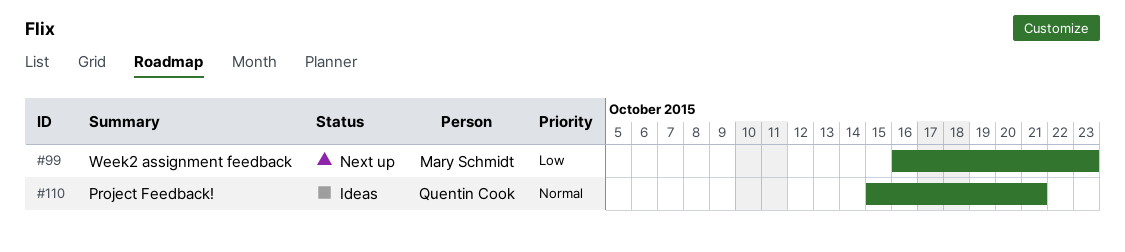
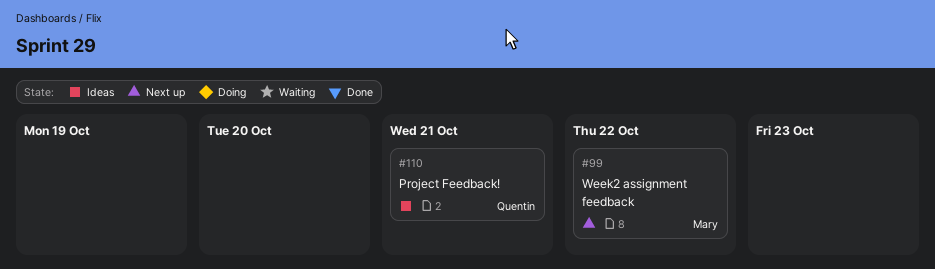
#99, due: Oct 23 -> Oct 22

